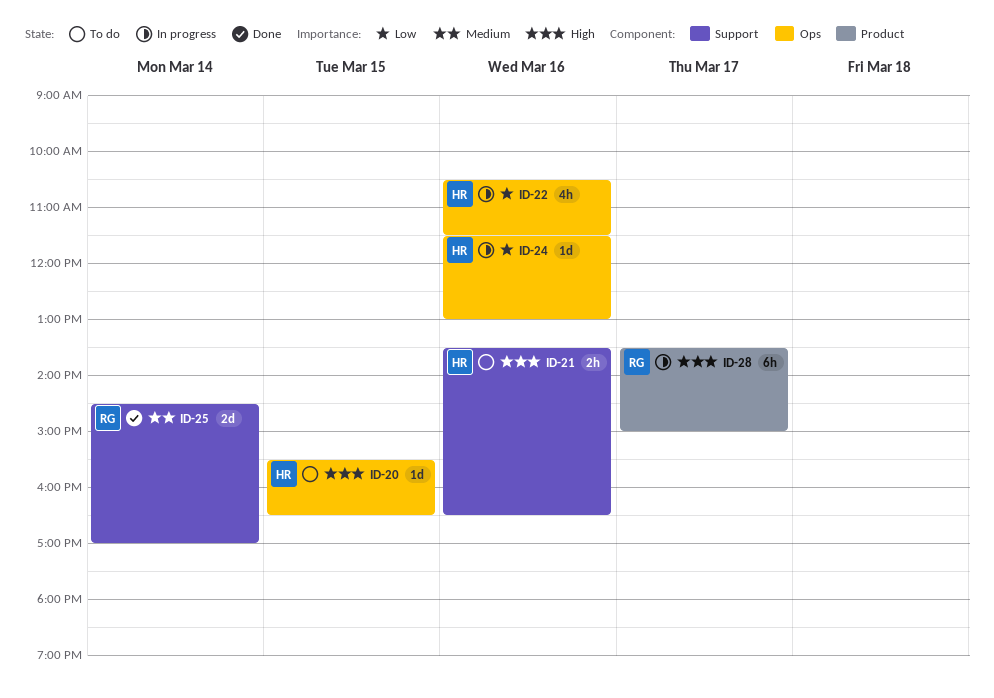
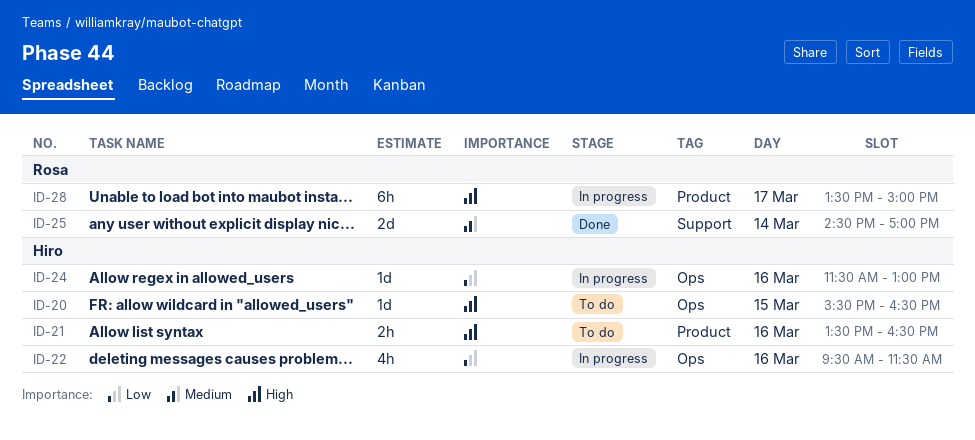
ID-21, label: Support -> Product
ID-22, begins: 10:30 -> 09:30

